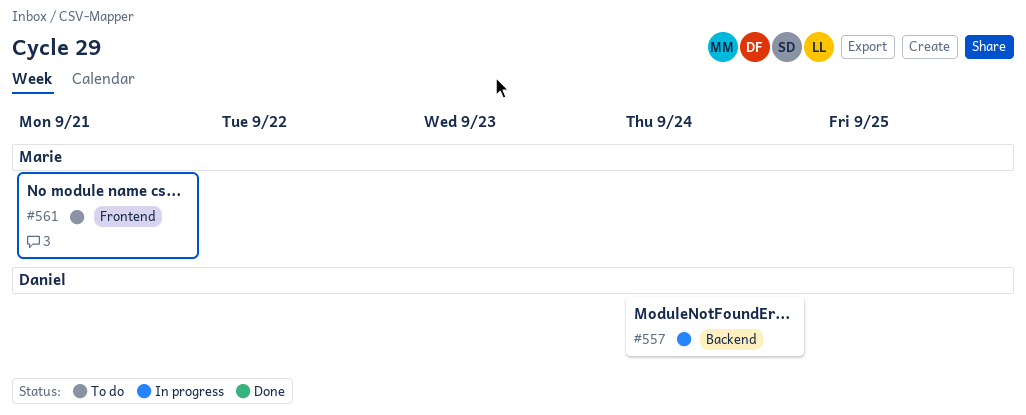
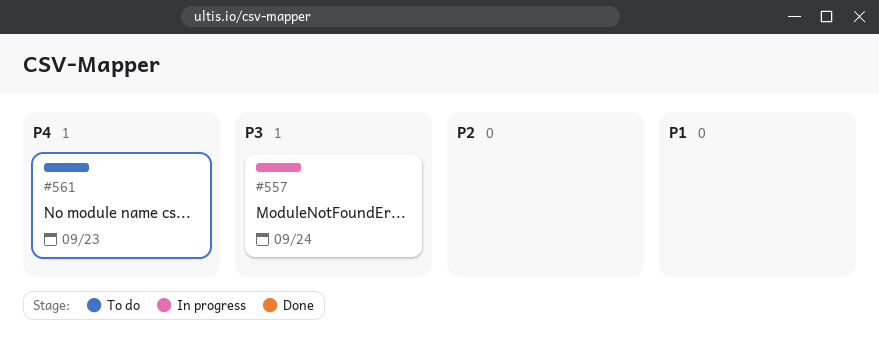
#561, due: Sep 21 -> Sep 23

